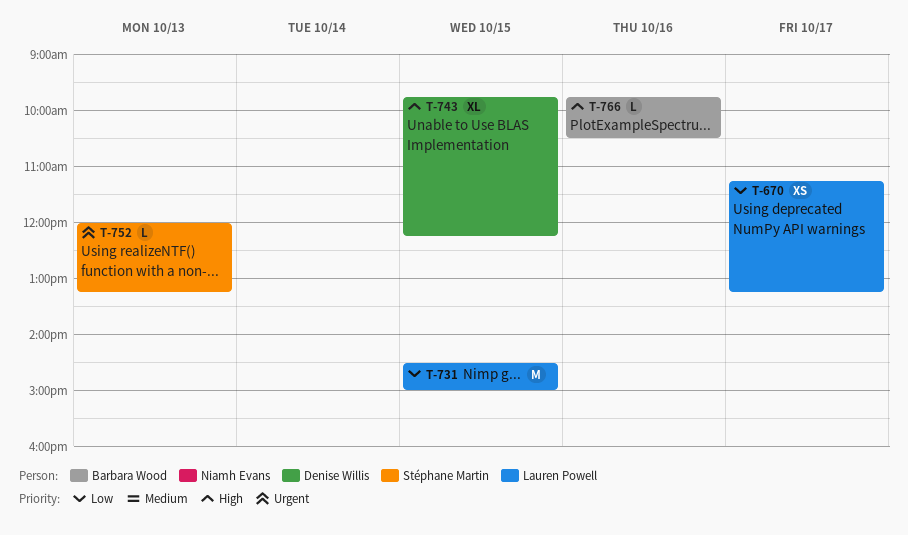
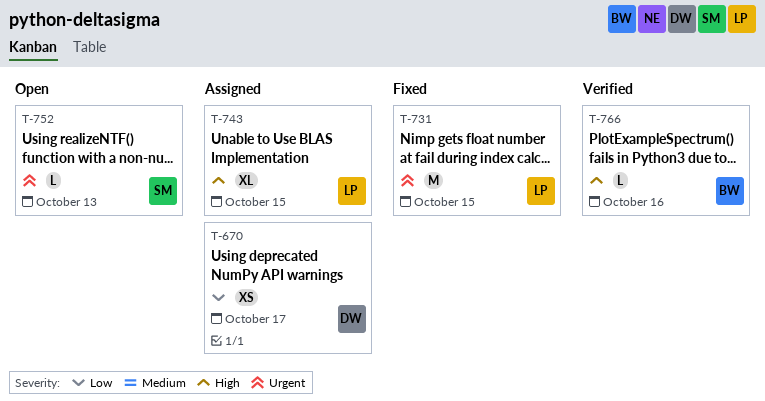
T-670, owner: Lauren Powell -> Denise Willis
T-731, priority: Low -> Urgent
T-743, owner: Denise Willis -> Lauren Powell

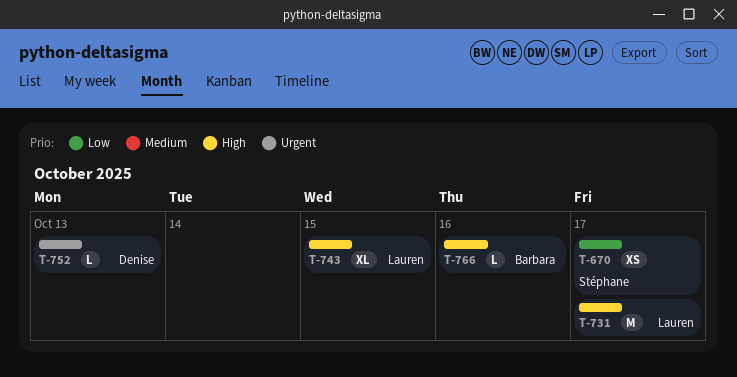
T-670, owner: Denise -> Stéphane
T-731, priority: Urgent -> High
T-731, day: Oct 15 -> Oct 17
T-752, owner: Stéphane -> Denise

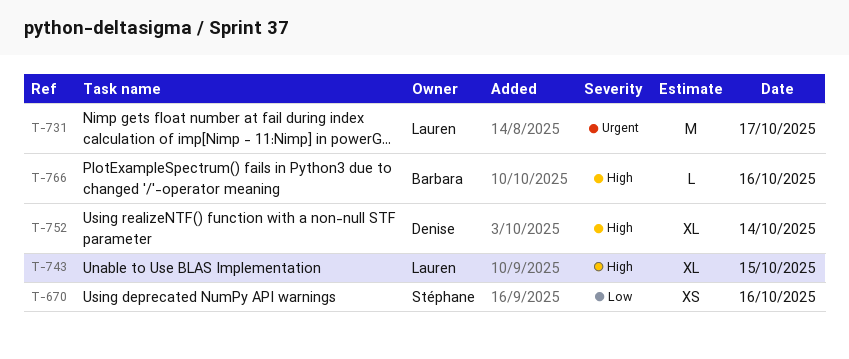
T-670, day: Oct 17 -> Oct 16
T-731, priority: High -> Urgent
T-752, priority: Urgent -> High
T-752, estimate: L -> XL
T-752, day: Oct 13 -> Oct 14

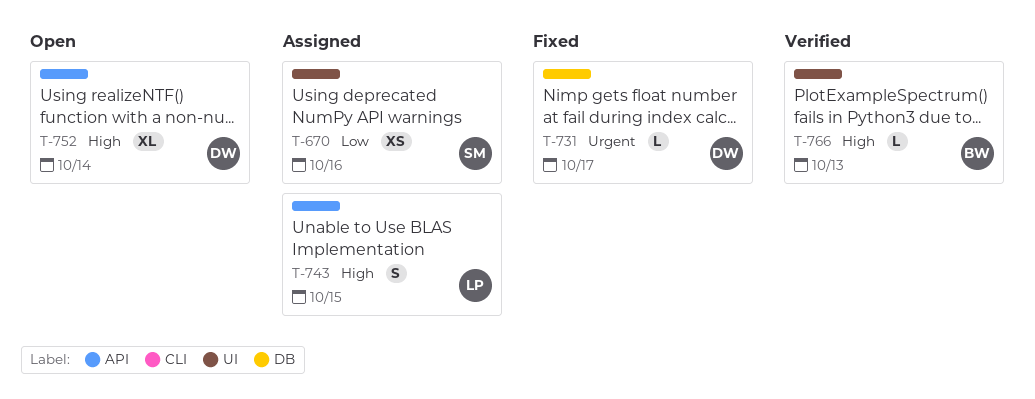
T-731, owner: Lauren -> Denise
T-731, estimate: M -> L
T-743, estimate: XL -> S
T-766, day: Oct 16 -> Oct 13

